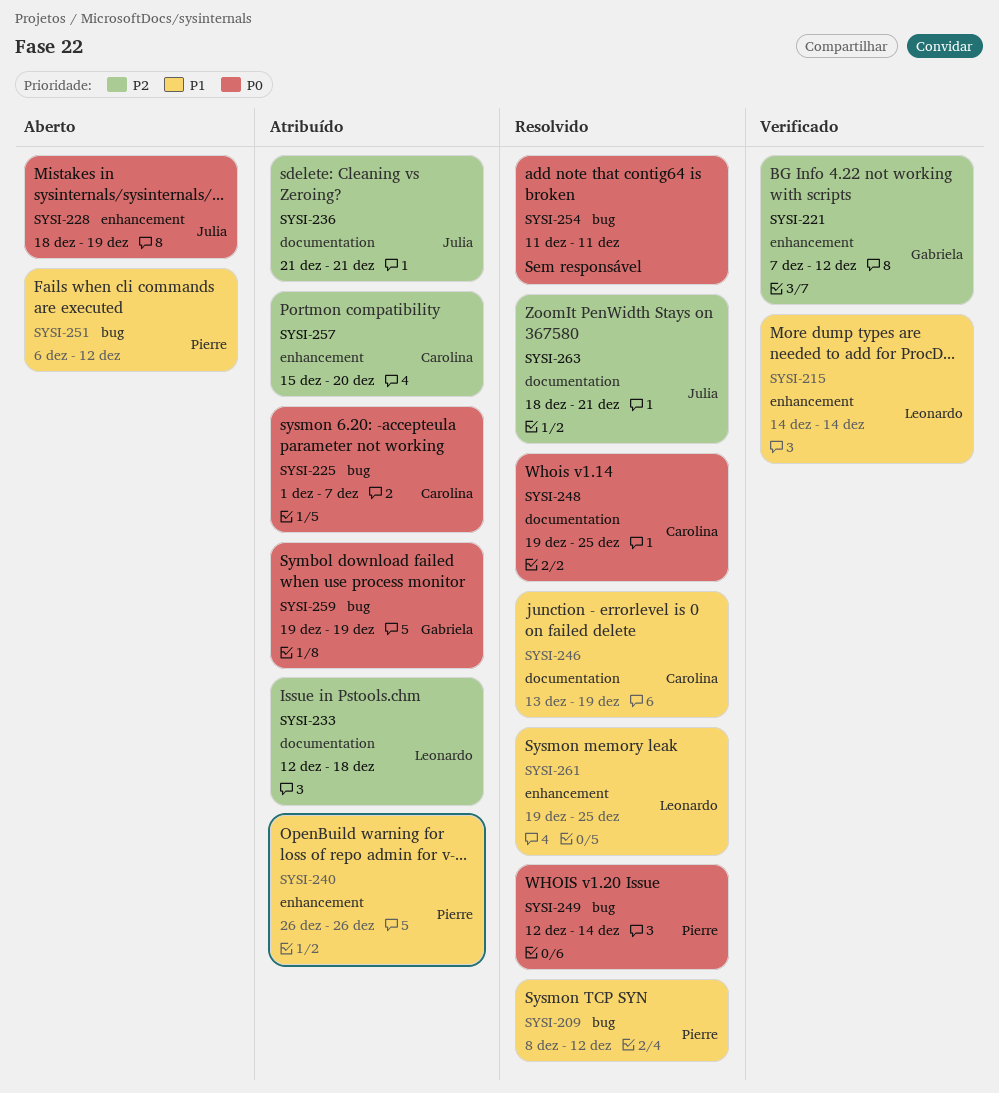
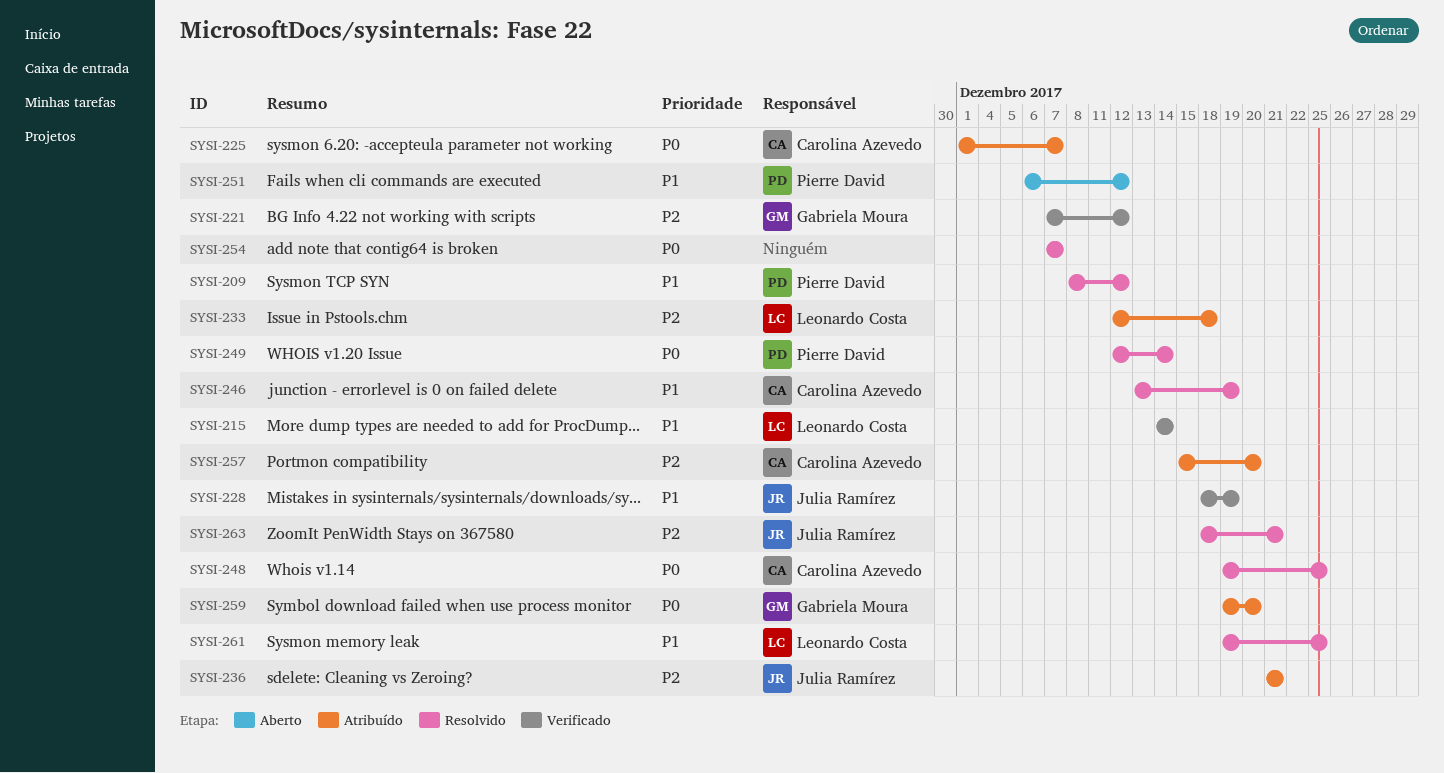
SYSI-228, status: Aberto -> Verificado
SYSI-228, priority: P0 -> P1
SYSI-240: present -> none
SYSI-254, start: Dec 11 -> Dec 7
SYSI-254, due: Dec 11 -> Dec 7
SYSI-259, due: Dec 19 -> Dec 20

